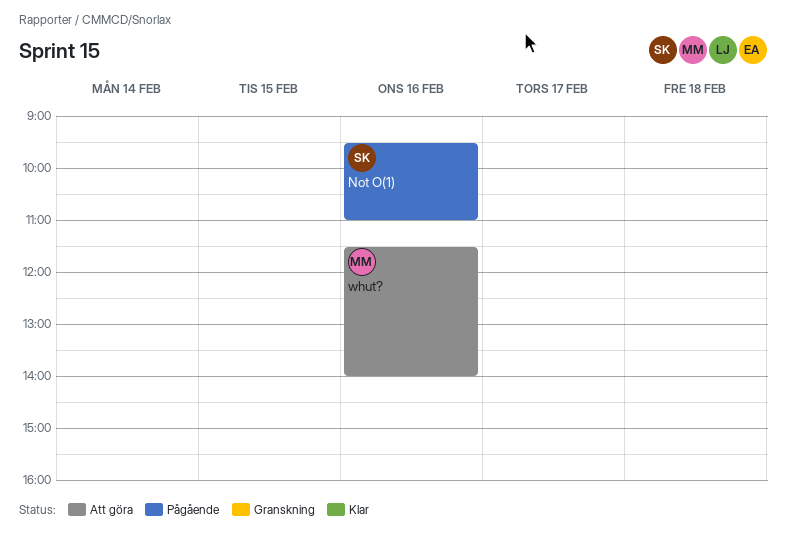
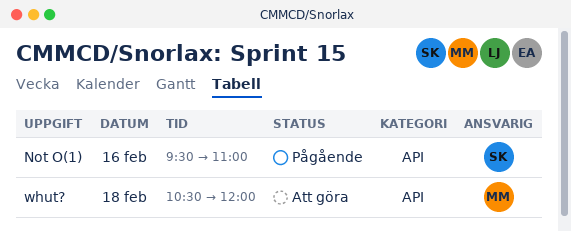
whut?, day: Feb 16 -> Feb 18
whut?, begins: 11:30 -> 10:30
whut?, ends: 14:00 -> 12:00

